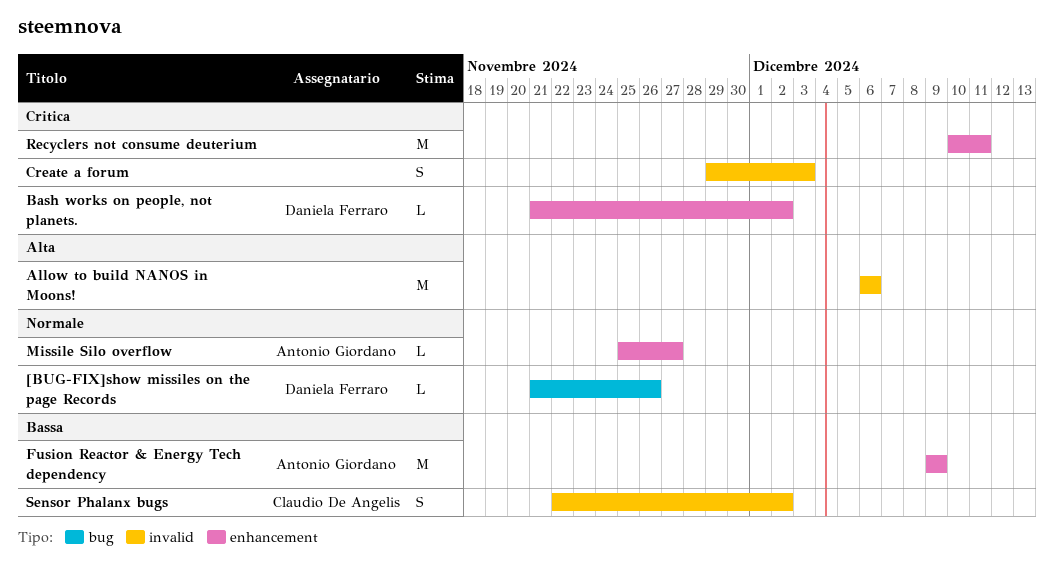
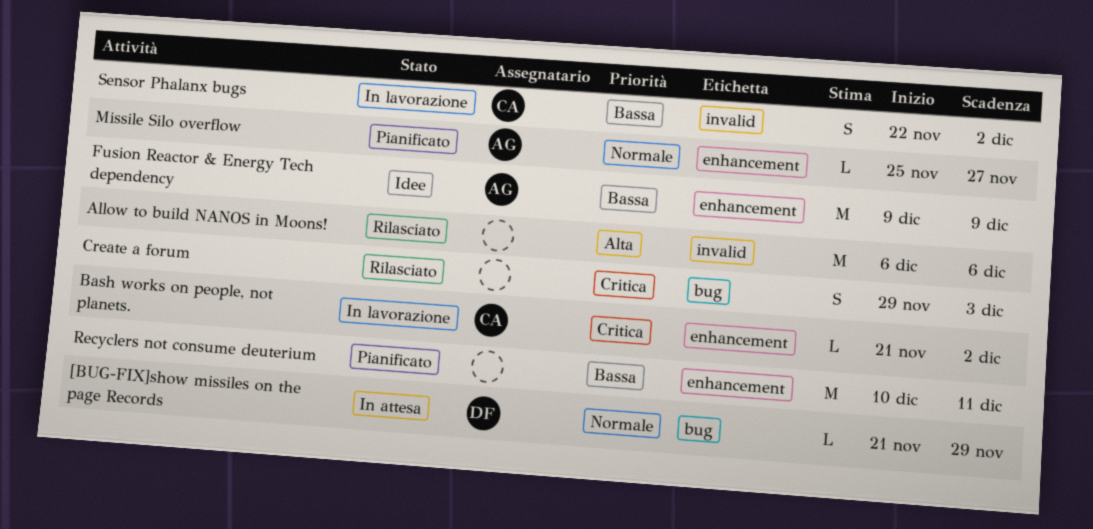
[BUG-FIX]show missiles on the page Records, due: Nov 26 -> Nov 29
Bash works on people, not planets., owner: Daniela Ferraro -> Claudio De Angelis
Create a forum, label: invalid -> bug
Recyclers not consume deuterium, priority: Critica -> Bassa

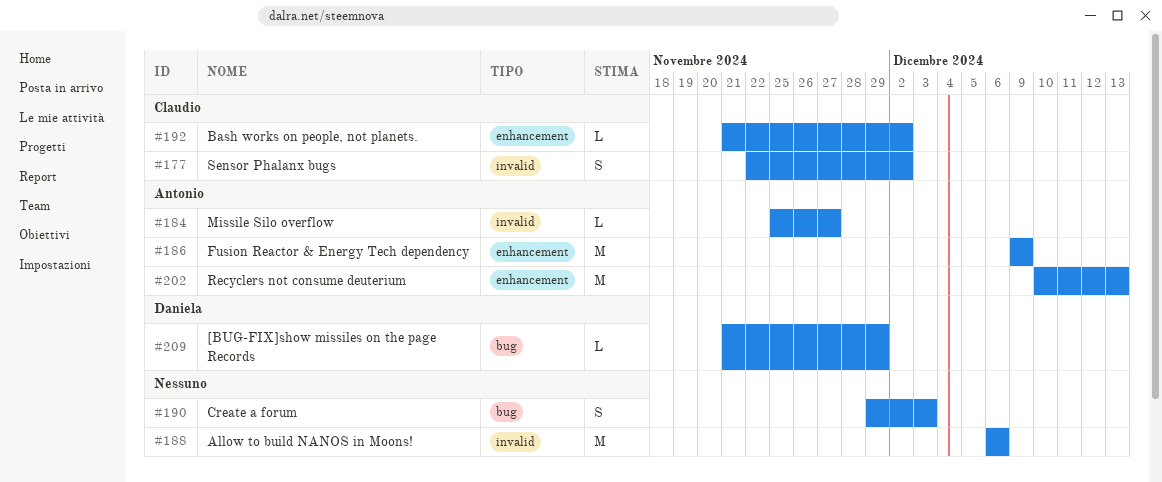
Missile Silo overflow, label: enhancement -> invalid
Recyclers not consume deuterium, owner: none -> Antonio
Recyclers not consume deuterium, due: Dec 11 -> Dec 13

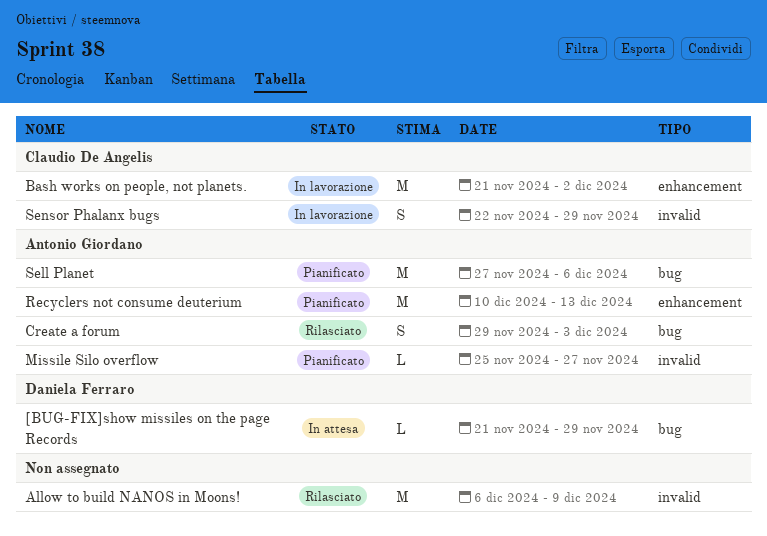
Allow to build NANOS in Moons!, due: Dec 6 -> Dec 9
Bash works on people, not planets., estimate: L -> M
Create a forum, owner: none -> Antonio Giordano
Fusion Reactor & Energy Tech dependency: present -> none
Sell Planet: none -> present
Sensor Phalanx bugs, due: Dec 2 -> Nov 29

